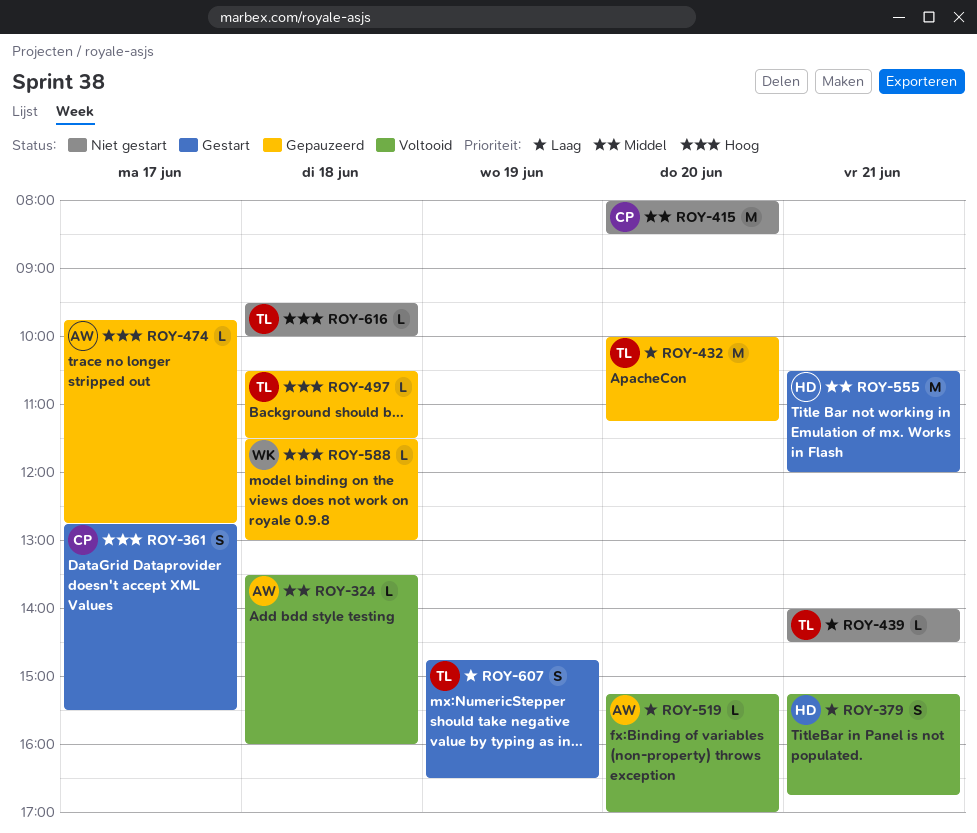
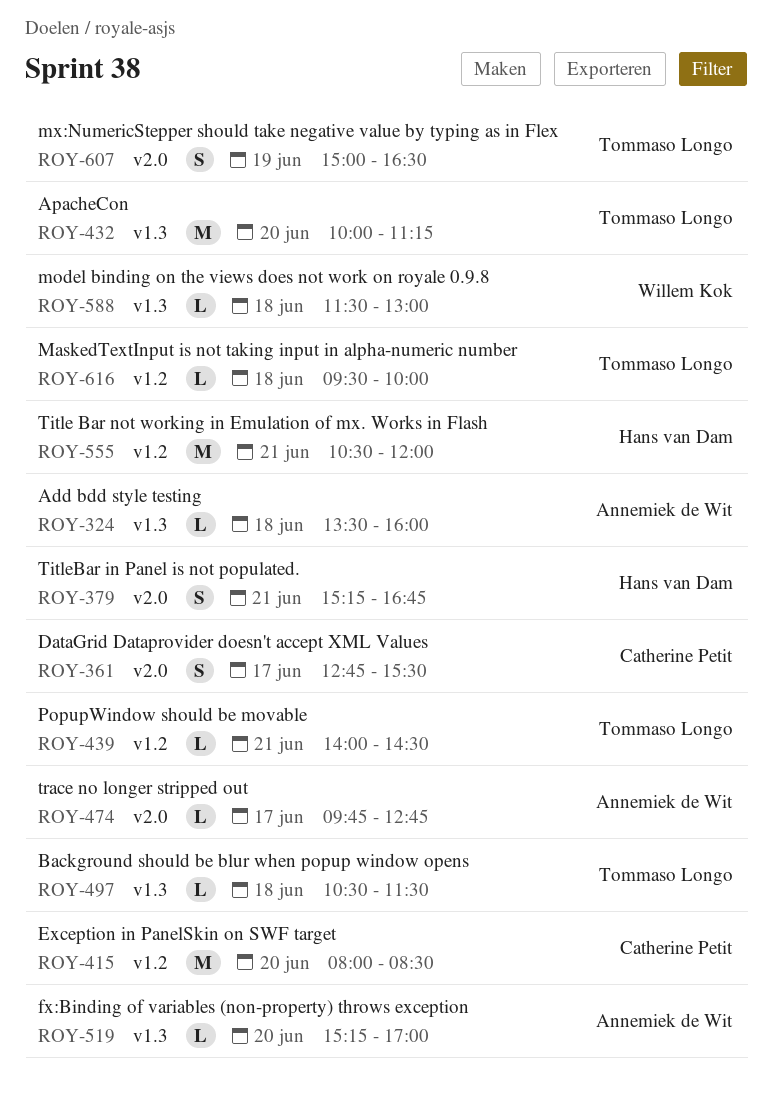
ROY-607, begins: 14:45 -> 15:00

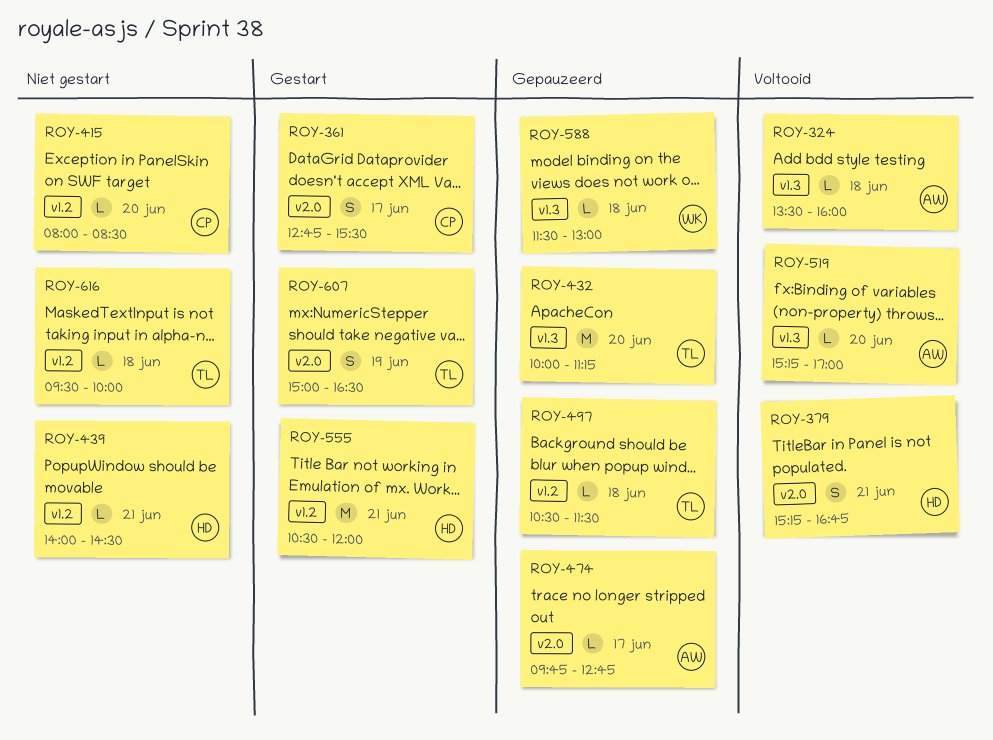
ROY-415, estimate: M -> L
ROY-439, owner: Tommaso Longo -> Hans van Dam
ROY-497, label: v1.3 -> v1.2

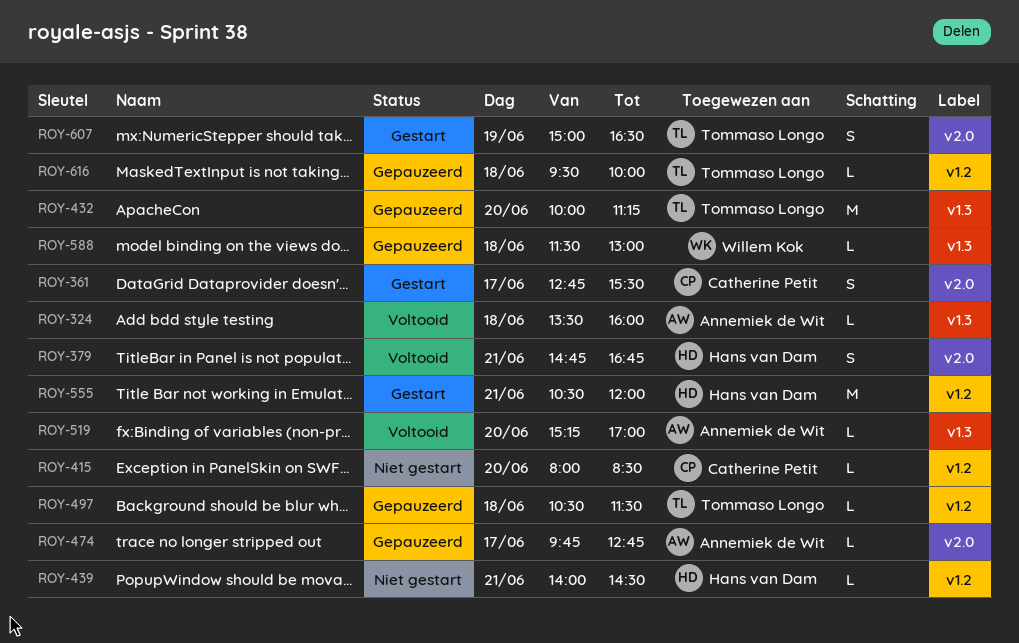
ROY-379, begins: 15:15 -> 14:45
ROY-616, status: Niet gestart -> Gepauzeerd

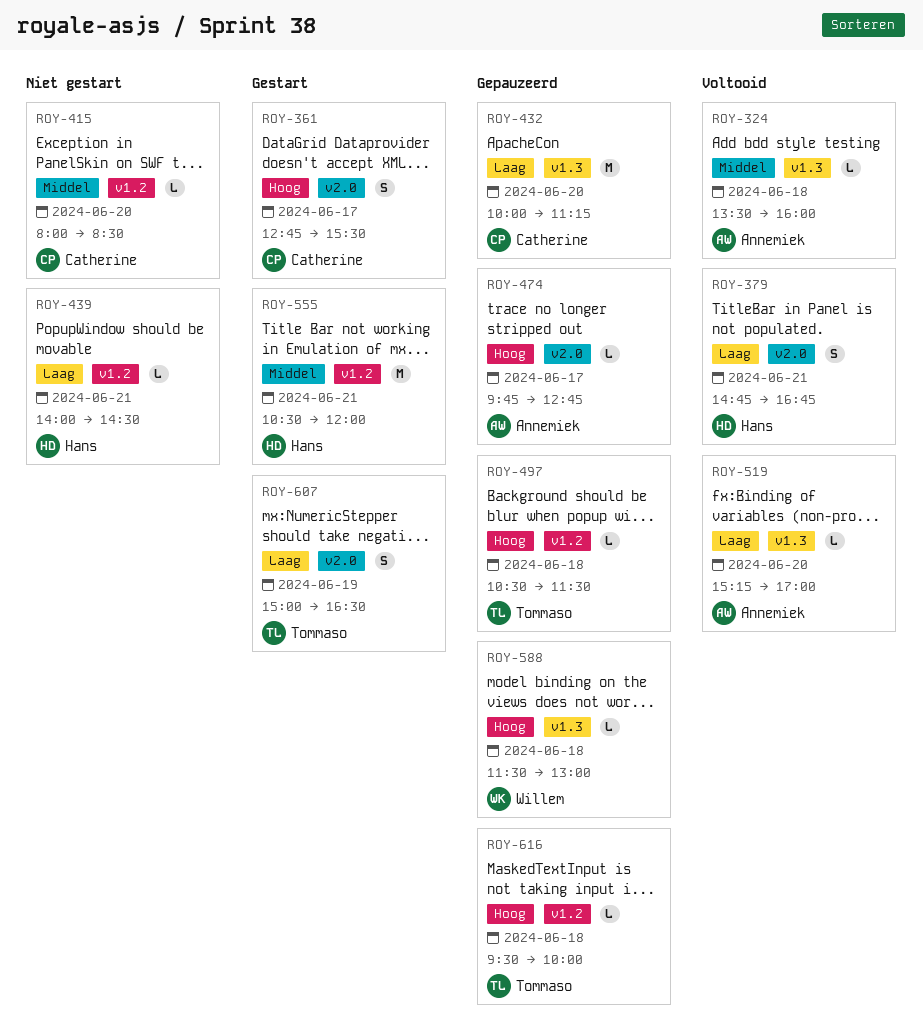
ROY-432, owner: Tommaso Longo -> Catherine Petit

